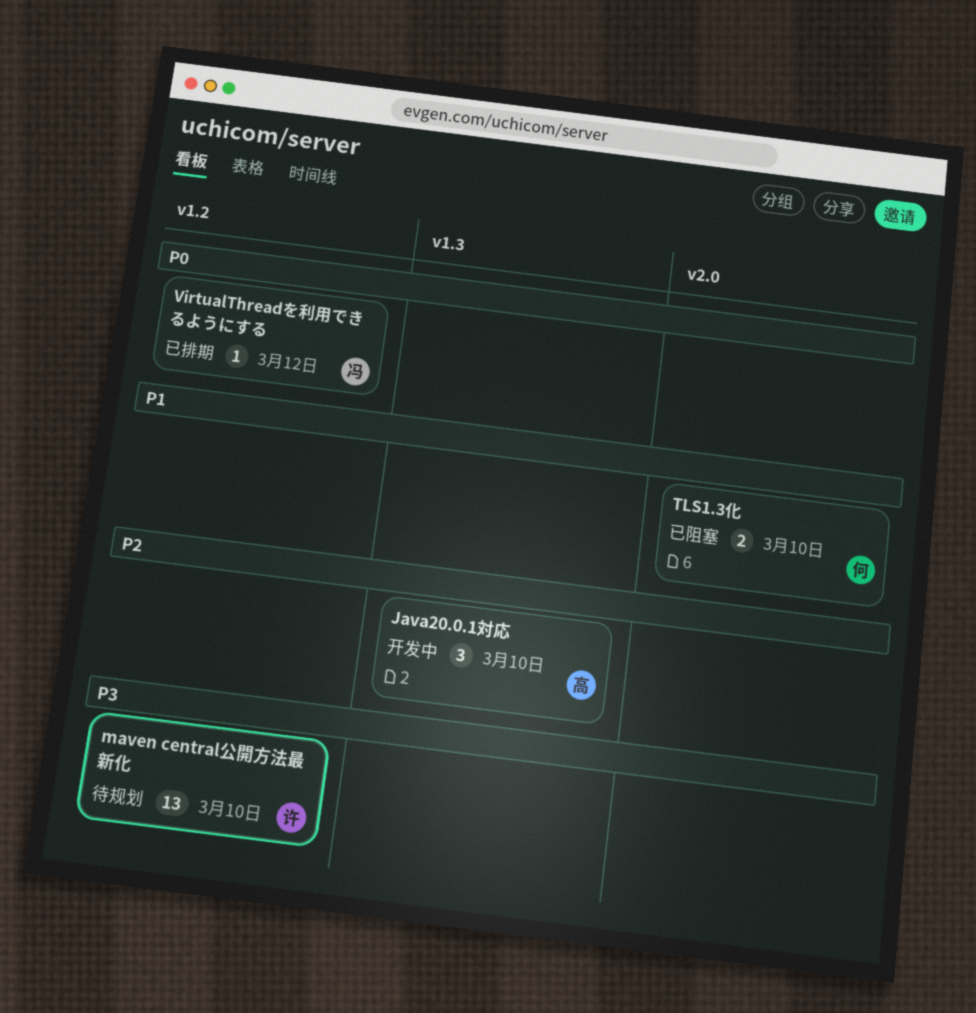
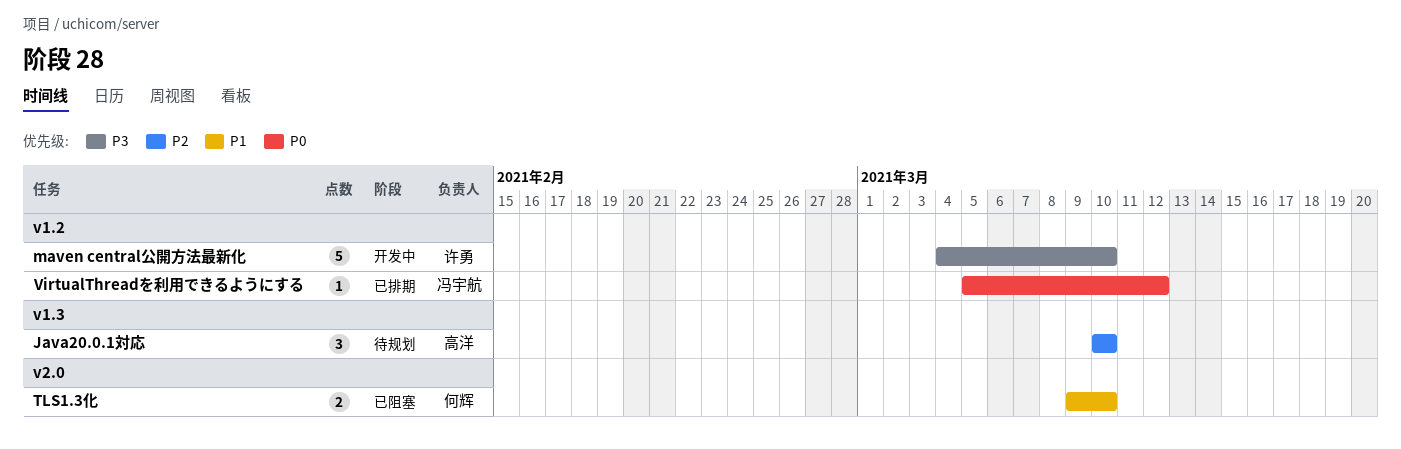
Java20.0.1対応, status: 开发中 -> 待规划
maven central公開方法最新化, status: 待规划 -> 开发中
maven central公開方法最新化, estimate: 13 -> 5

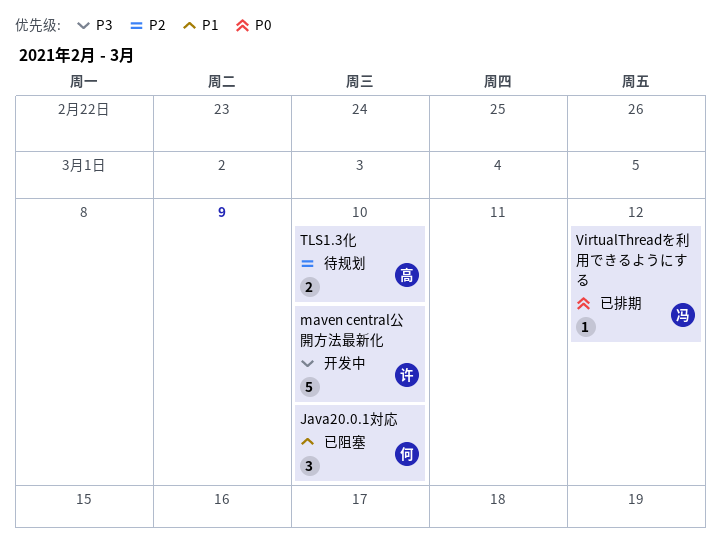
Java20.0.1対応, status: 待规划 -> 已阻塞
Java20.0.1対応, owner: 高洋 -> 何辉
Java20.0.1対応, priority: P2 -> P1
TLS1.3化, status: 已阻塞 -> 待规划
TLS1.3化, owner: 何辉 -> 高洋
TLS1.3化, priority: P1 -> P2

